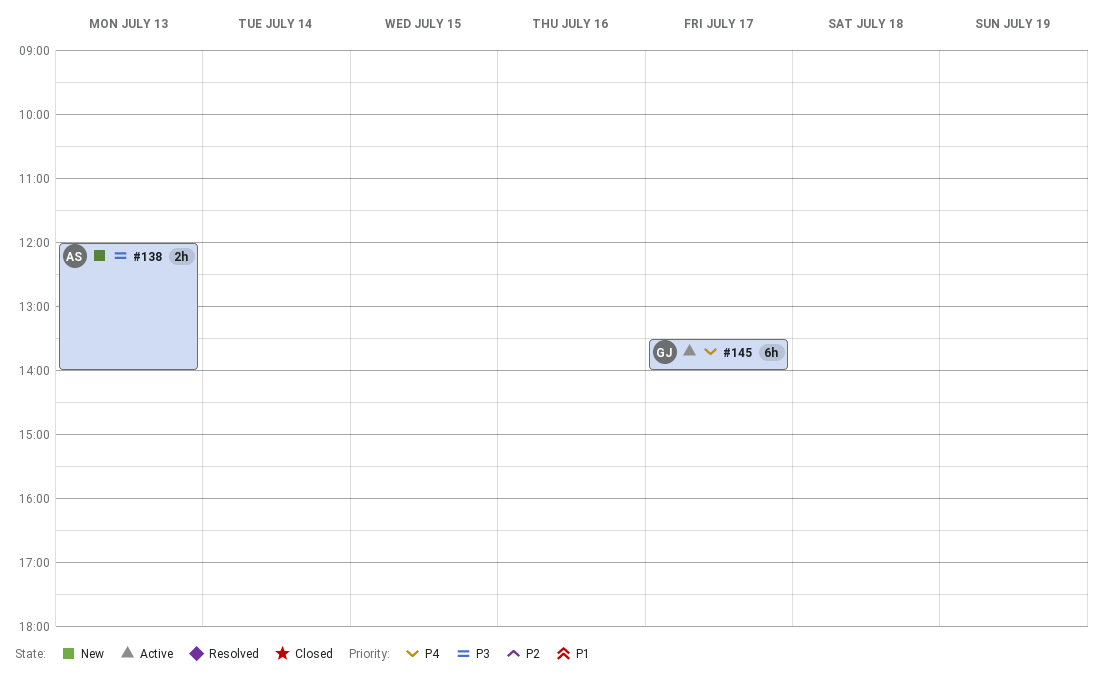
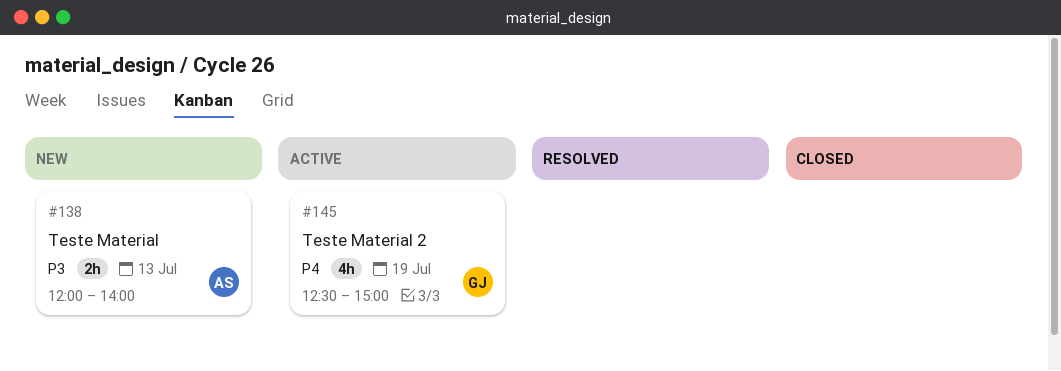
#145, estimate: 6h -> 4h
#145, day: Jul 17 -> Jul 19
#145, begins: 13:30 -> 12:30
#145, ends: 14:00 -> 15:00

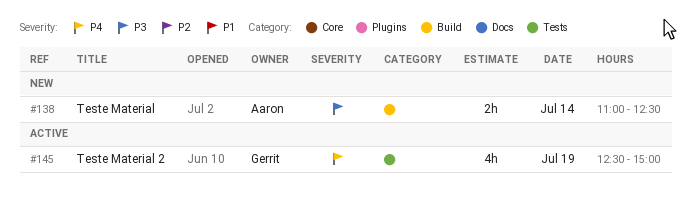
#138, day: Jul 13 -> Jul 14
#138, begins: 12:00 -> 11:00
#138, ends: 14:00 -> 12:30

